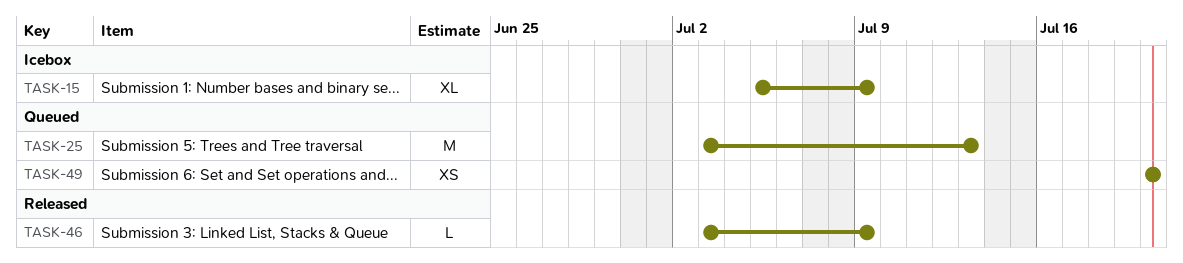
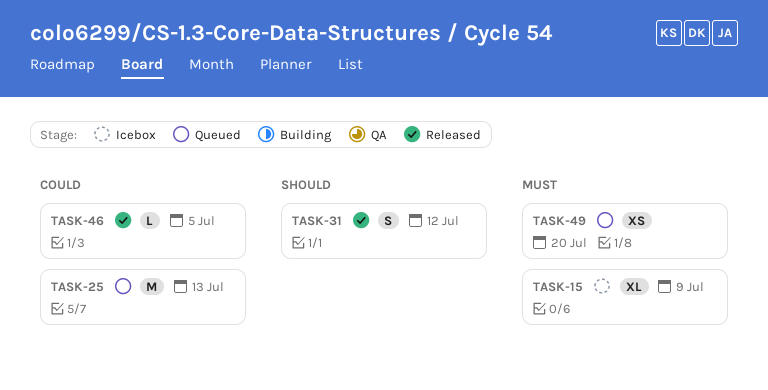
TASK-31: none -> present
TASK-46, due: Jul 9 -> Jul 5

